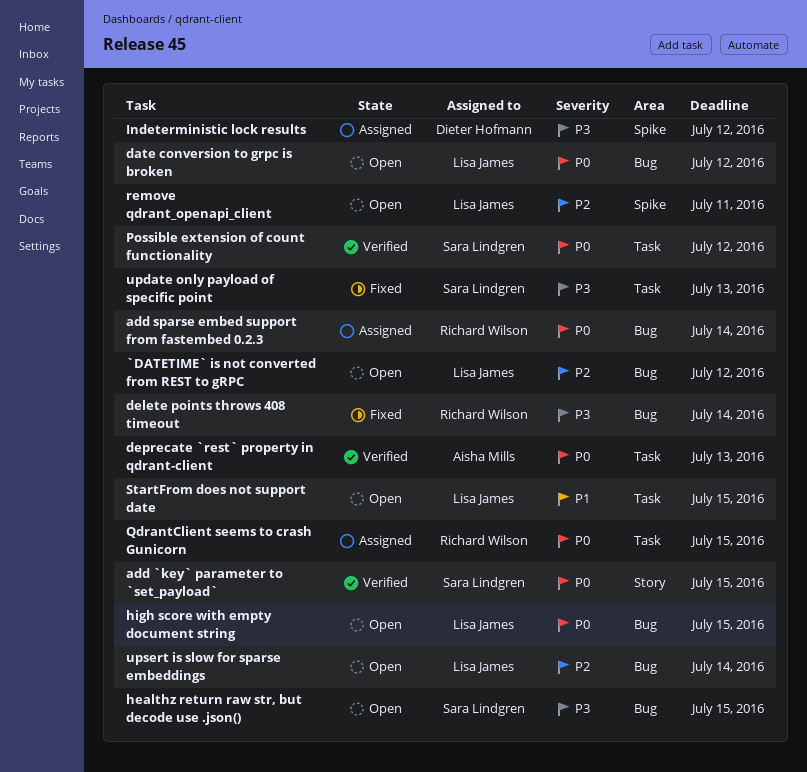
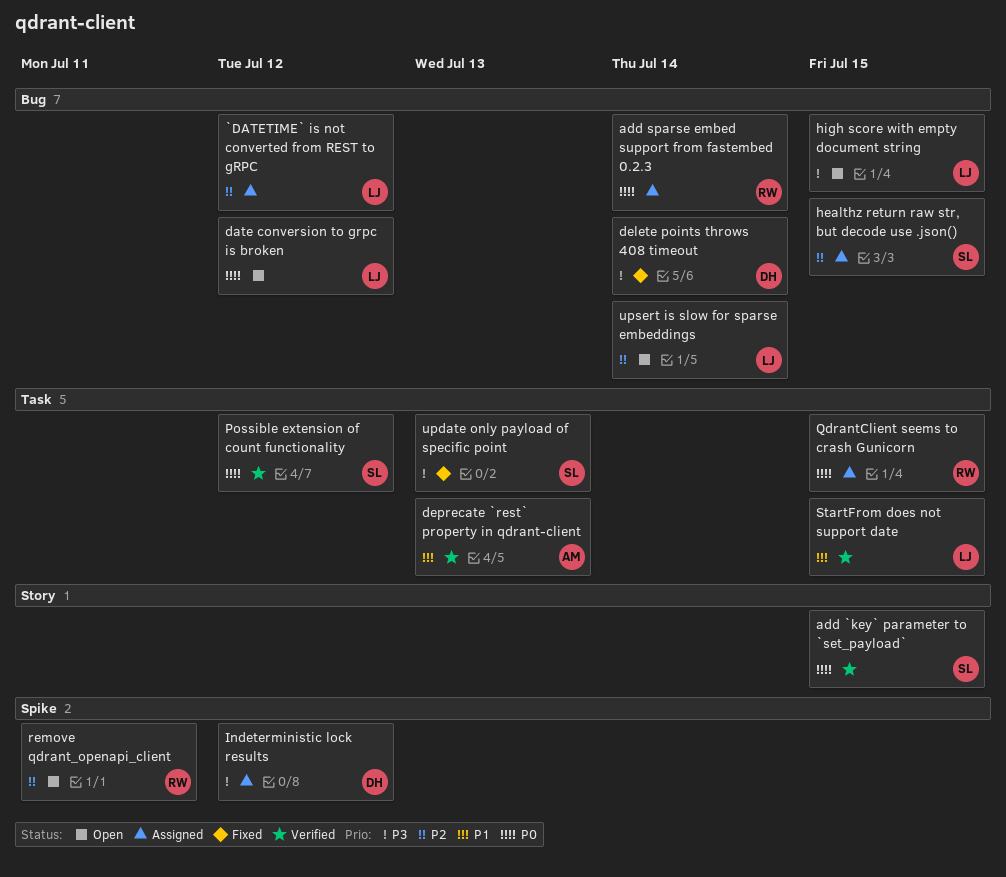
`DATETIME` is not converted from REST to gRPC, status: Open -> Assigned
delete points throws 408 timeout, owner: Richard Wilson -> Dieter Hofmann
deprecate `rest` property in qdrant-client, priority: P0 -> P1
healthz return raw str, but decode use .json(), status: Open -> Assigned
healthz return raw str, but decode use .json(), priority: P3 -> P2
high score with empty document string, priority: P0 -> P3
remove qdrant_openapi_client, owner: Lisa James -> Richard Wilson
StartFrom does not support date, status: Open -> Verified

